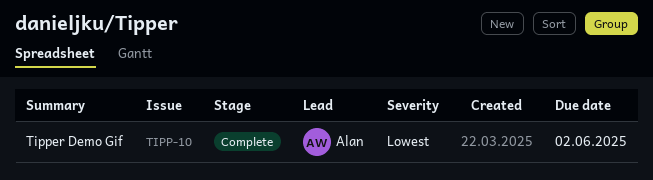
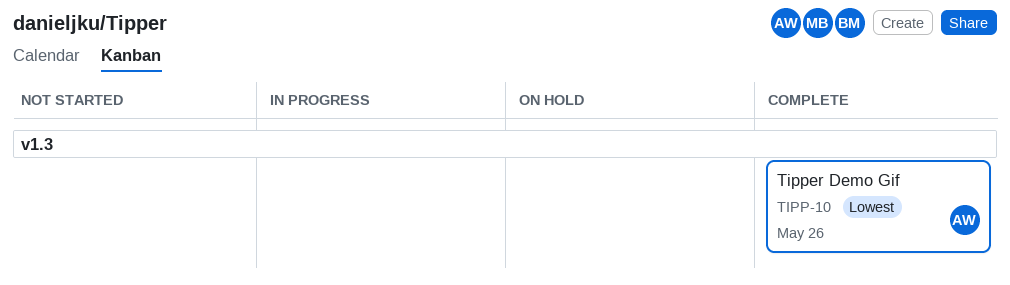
TIPP-10, due: Jun 2 -> May 26

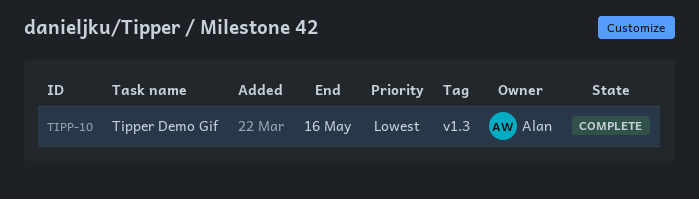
TIPP-10, due: May 26 -> May 16

